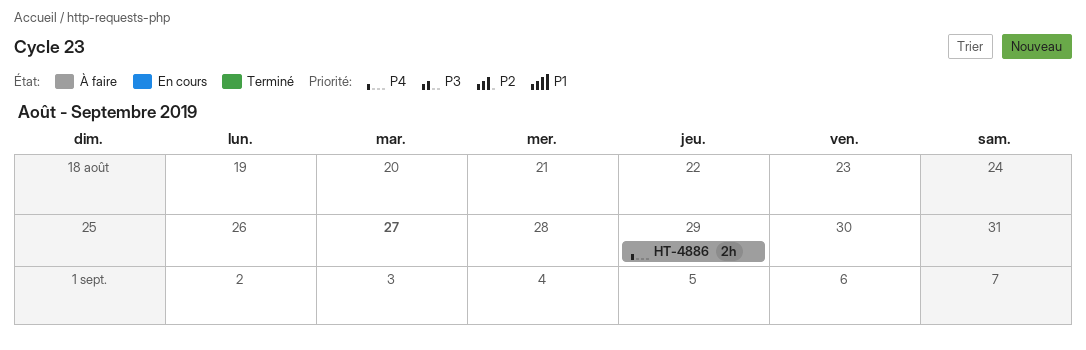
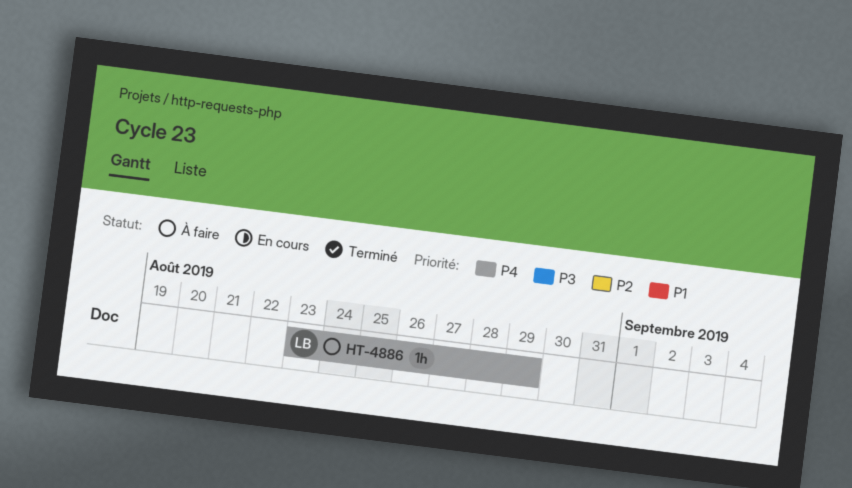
HT-4886, estimate: 2h -> 1h
HT-4886, start: Aug 29 -> Aug 23

